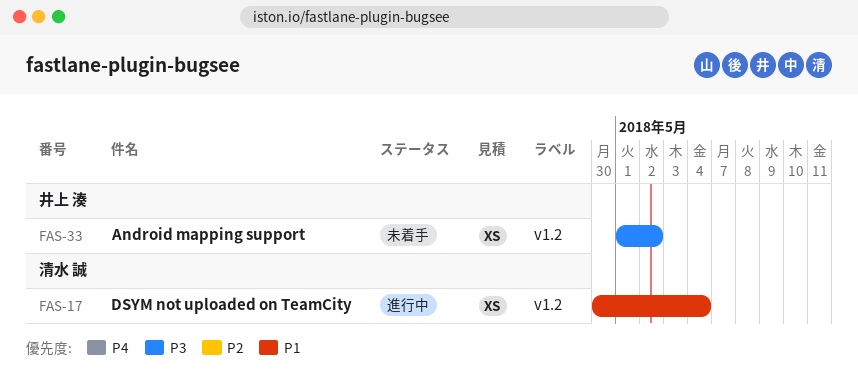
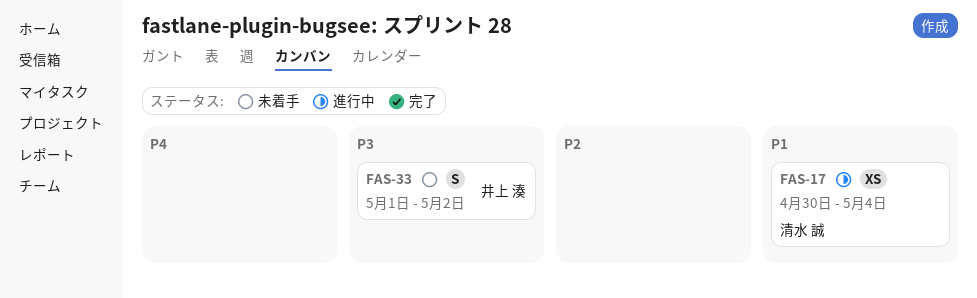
FAS-33, estimate: XS -> S

